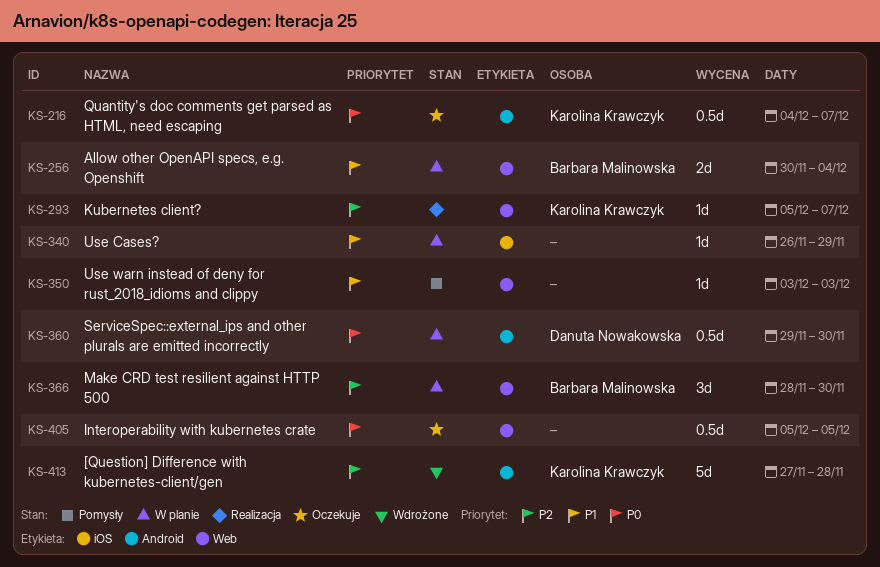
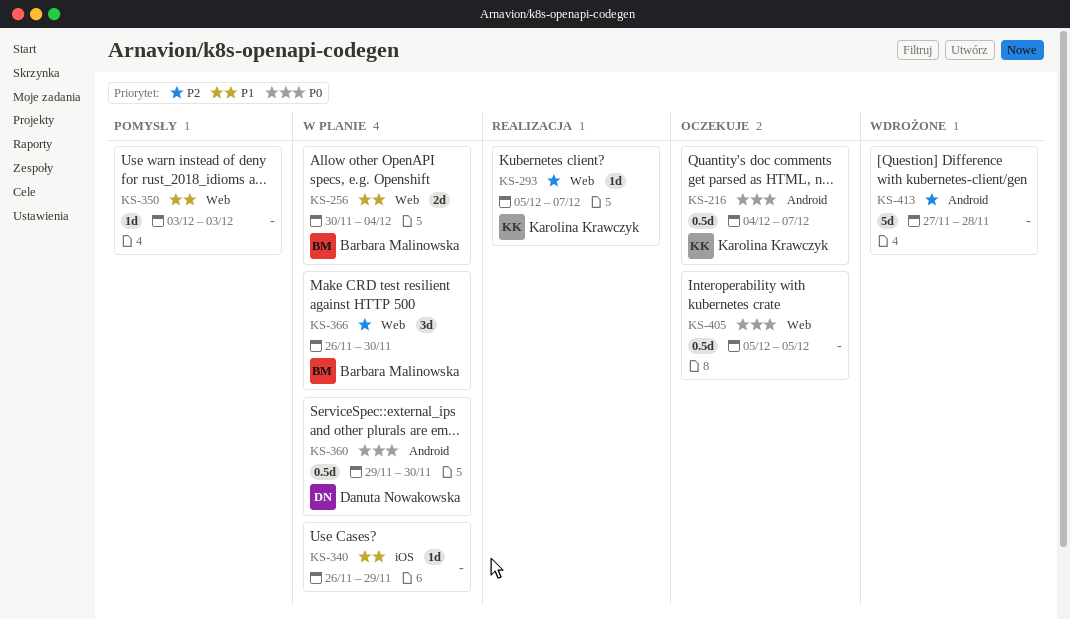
KS-366, start: Nov 28 -> Nov 26
KS-413, owner: Karolina Krawczyk -> none

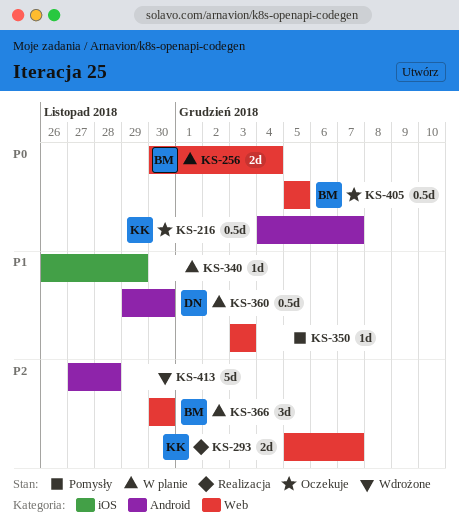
KS-256, priority: P1 -> P0
KS-293, estimate: 1d -> 2d
KS-360, priority: P0 -> P1
KS-366, start: Nov 26 -> Nov 30
KS-405, owner: none -> Barbara Malinowska

